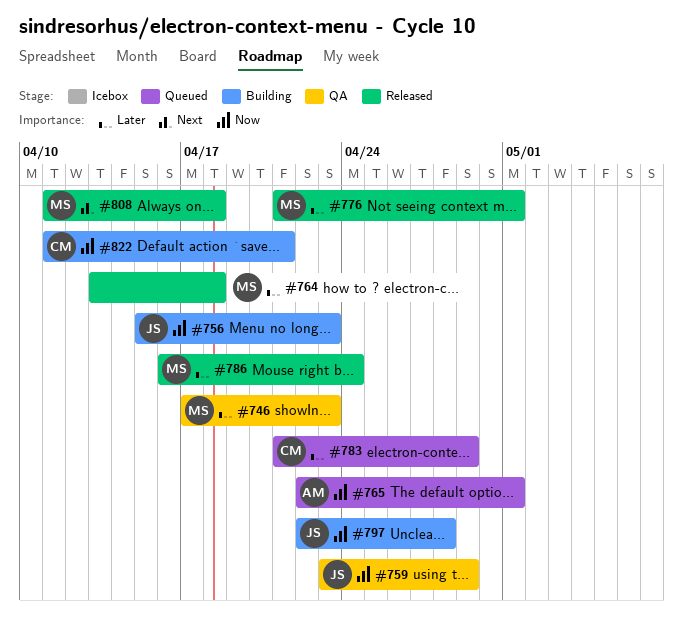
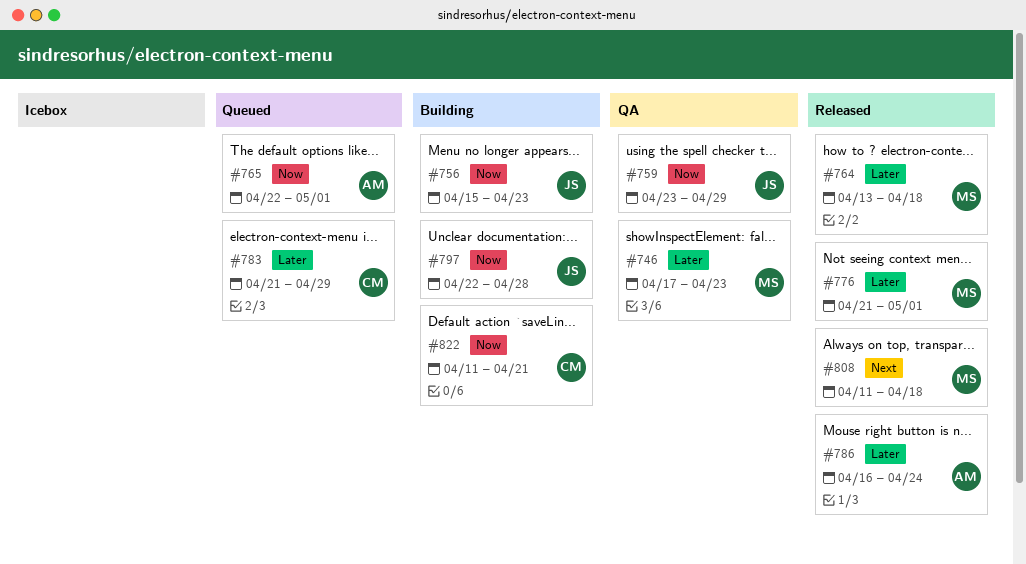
#786, owner: MS -> AM

